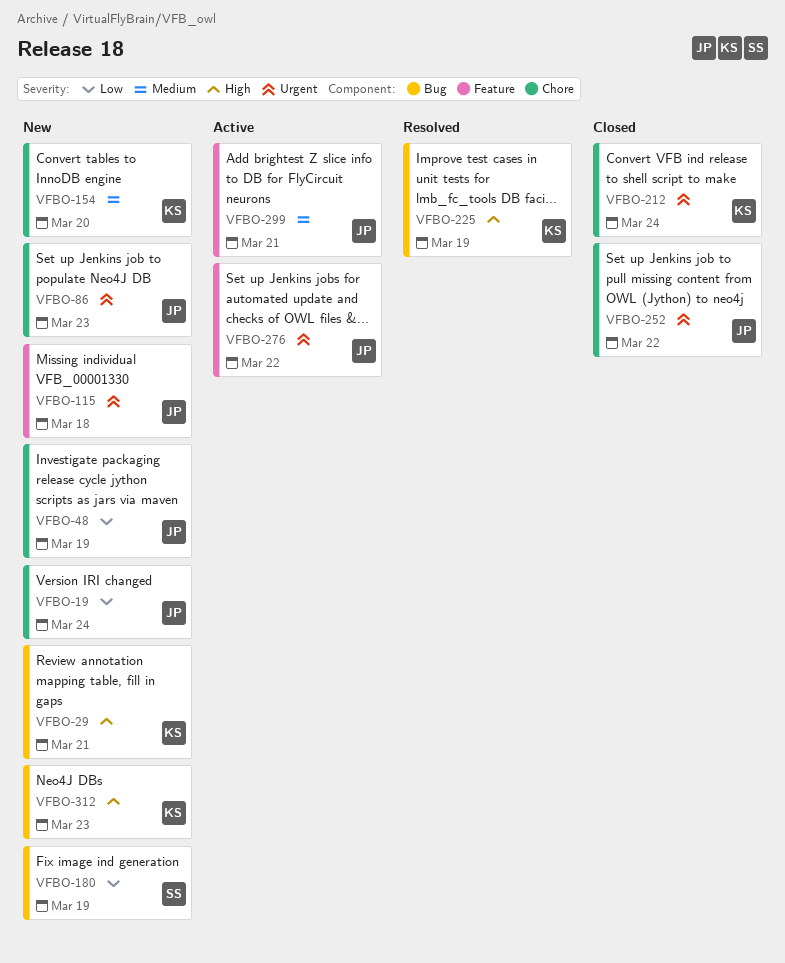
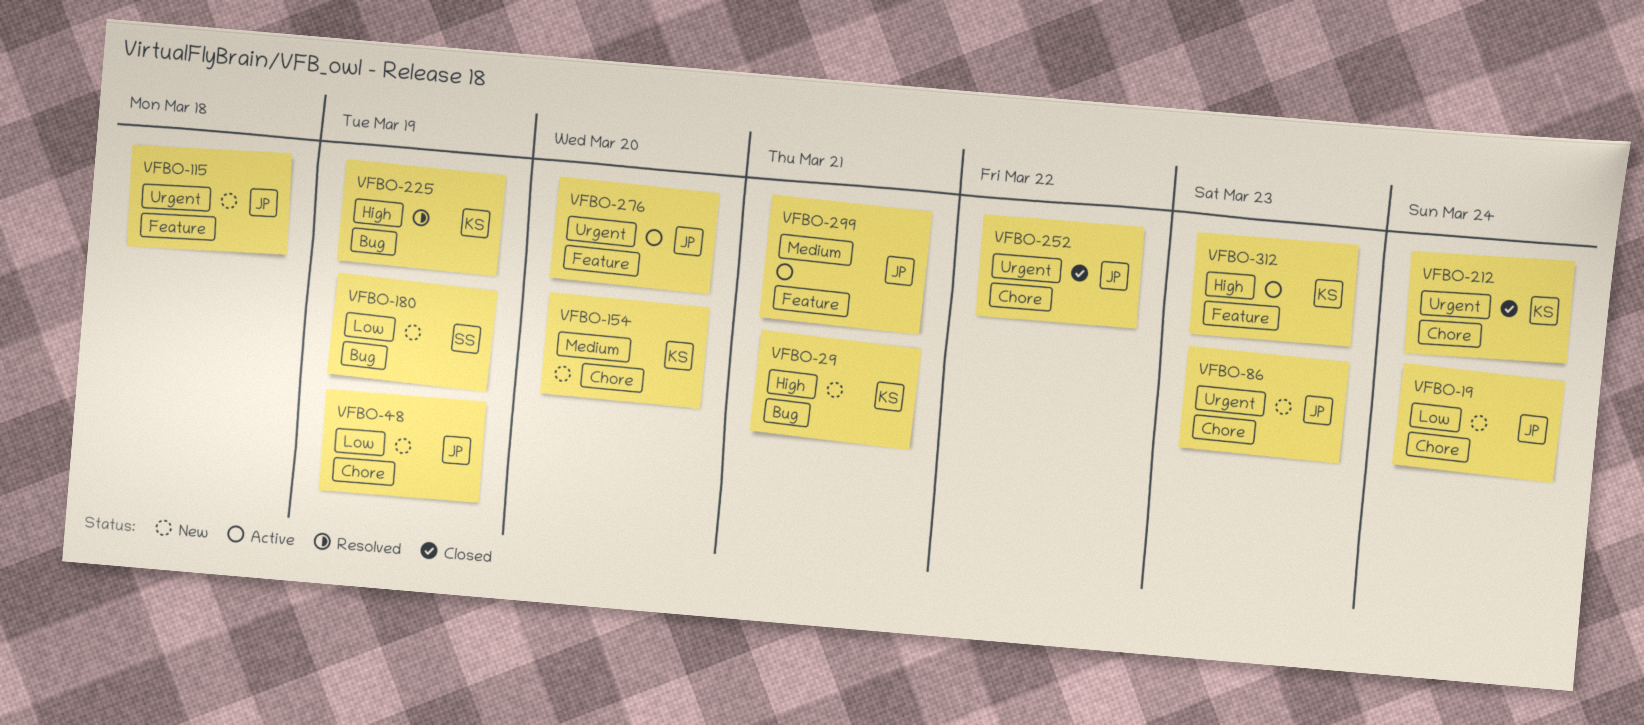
VFBO-276, due: Mar 22 -> Mar 20
VFBO-312, status: New -> Active
VFBO-312, label: Bug -> Feature

